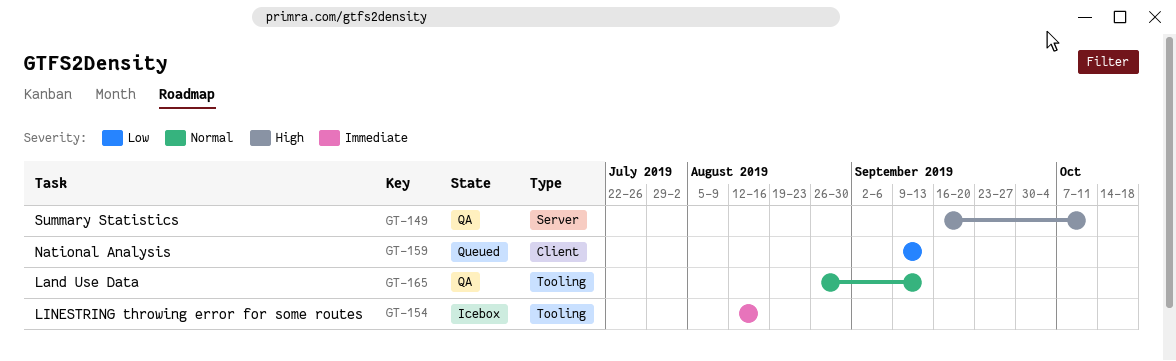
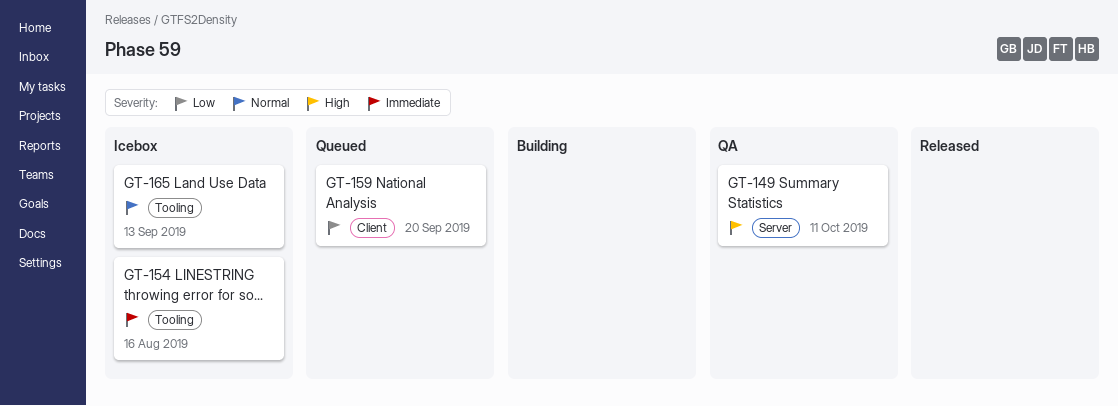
GT-159, due: Sep 13 -> Sep 20
GT-165, status: QA -> Icebox

